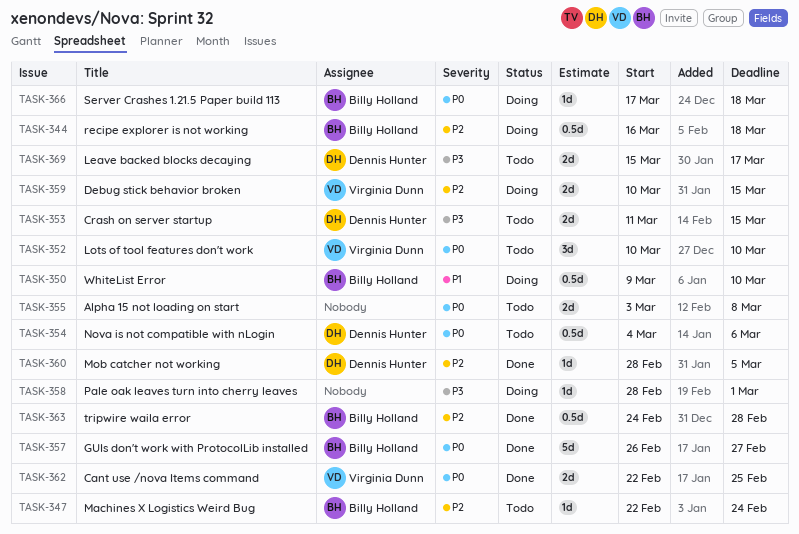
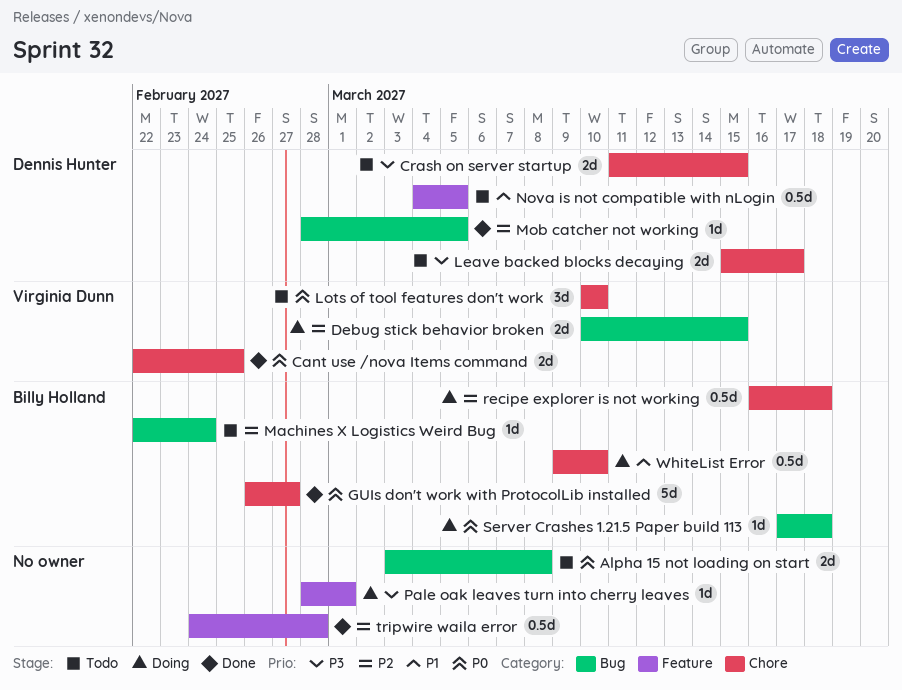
Nova is not compatible with nLogin, priority: P0 -> P1
Nova is not compatible with nLogin, due: Mar 6 -> Mar 5
tripwire waila error, owner: Billy Holland -> none

